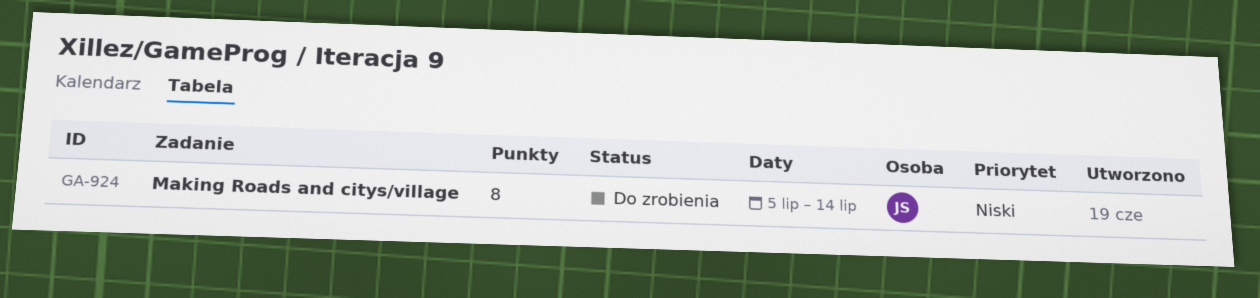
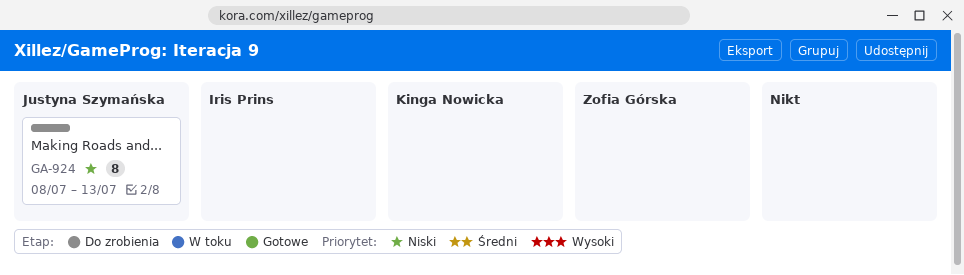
GA-924, start: Jul 5 -> Jul 8
GA-924, due: Jul 14 -> Jul 13

